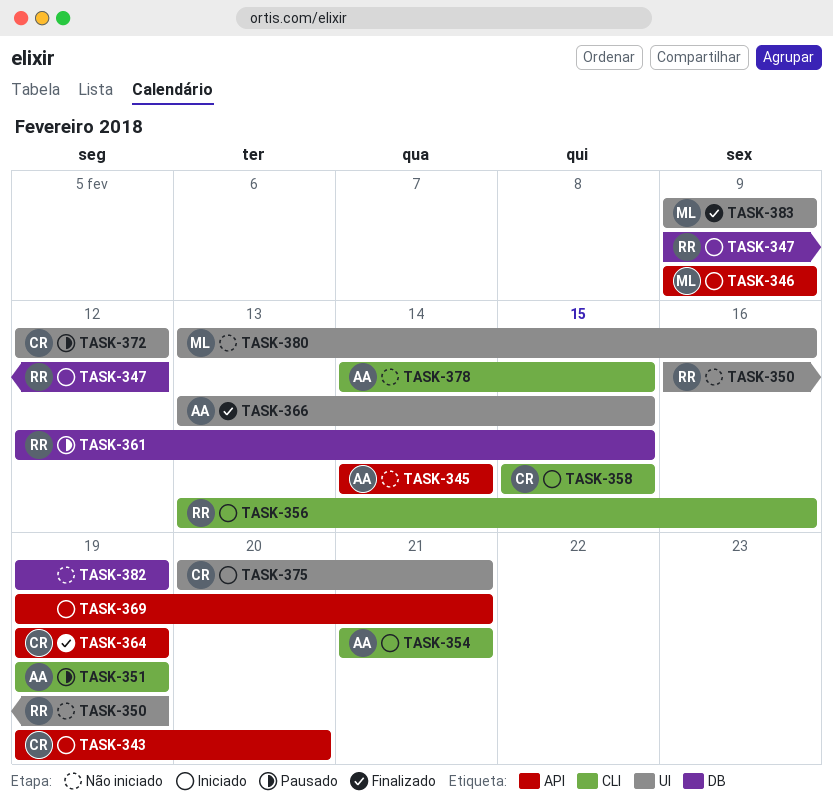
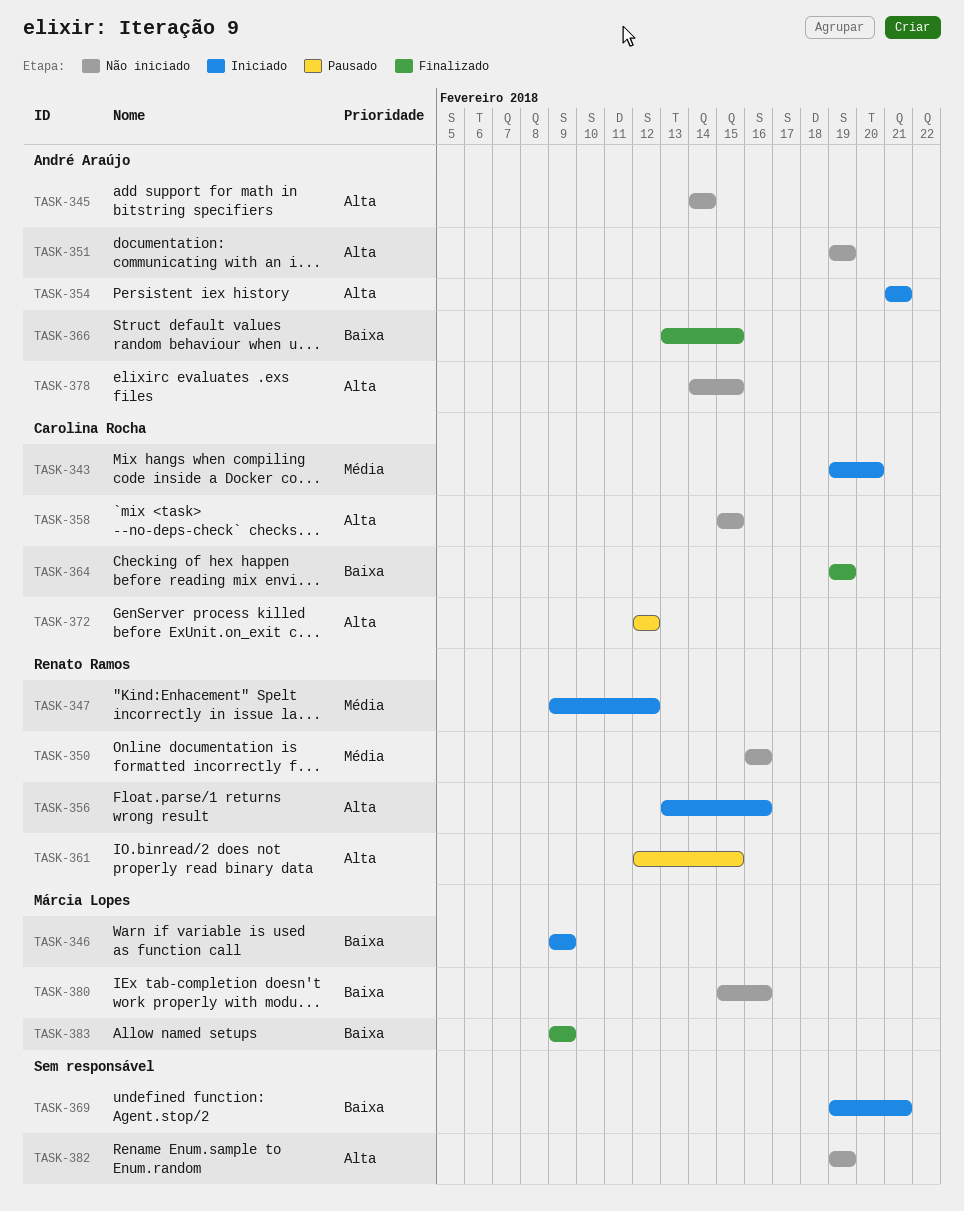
TASK-350, due: Feb 19 -> Feb 16
TASK-351, status: Pausado -> Não iniciado
TASK-358, status: Iniciado -> Não iniciado
TASK-375: present -> none
TASK-380, start: Feb 13 -> Feb 15

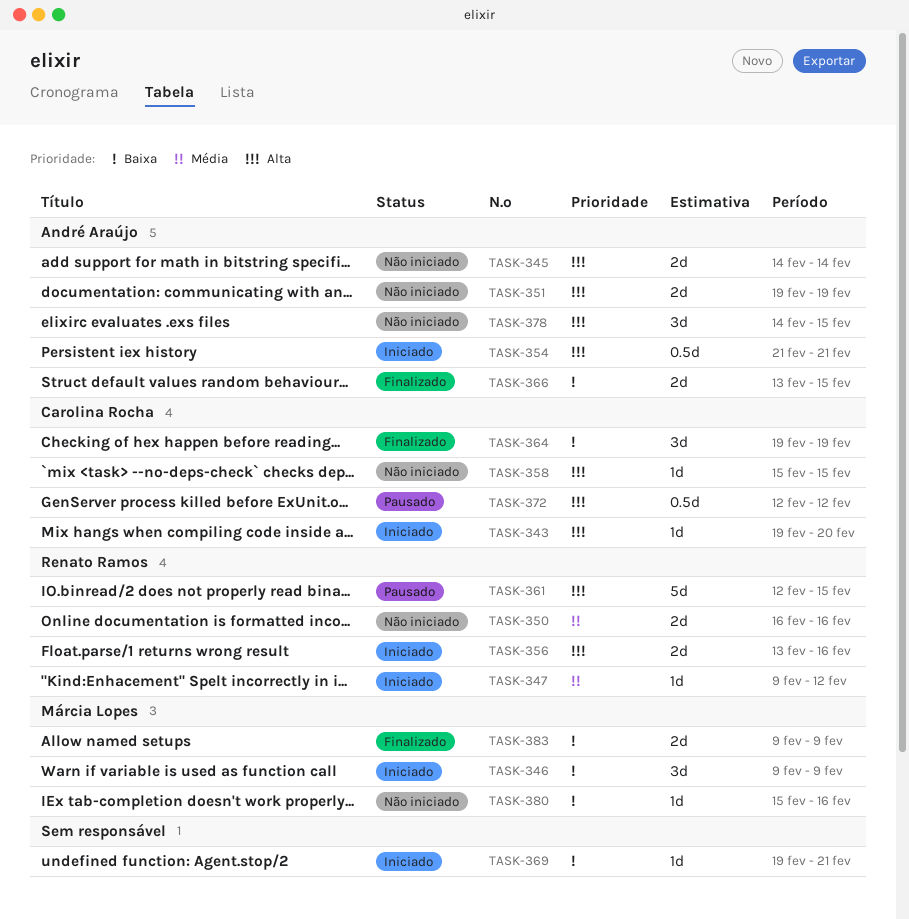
TASK-343, priority: Média -> Alta
TASK-382: present -> none

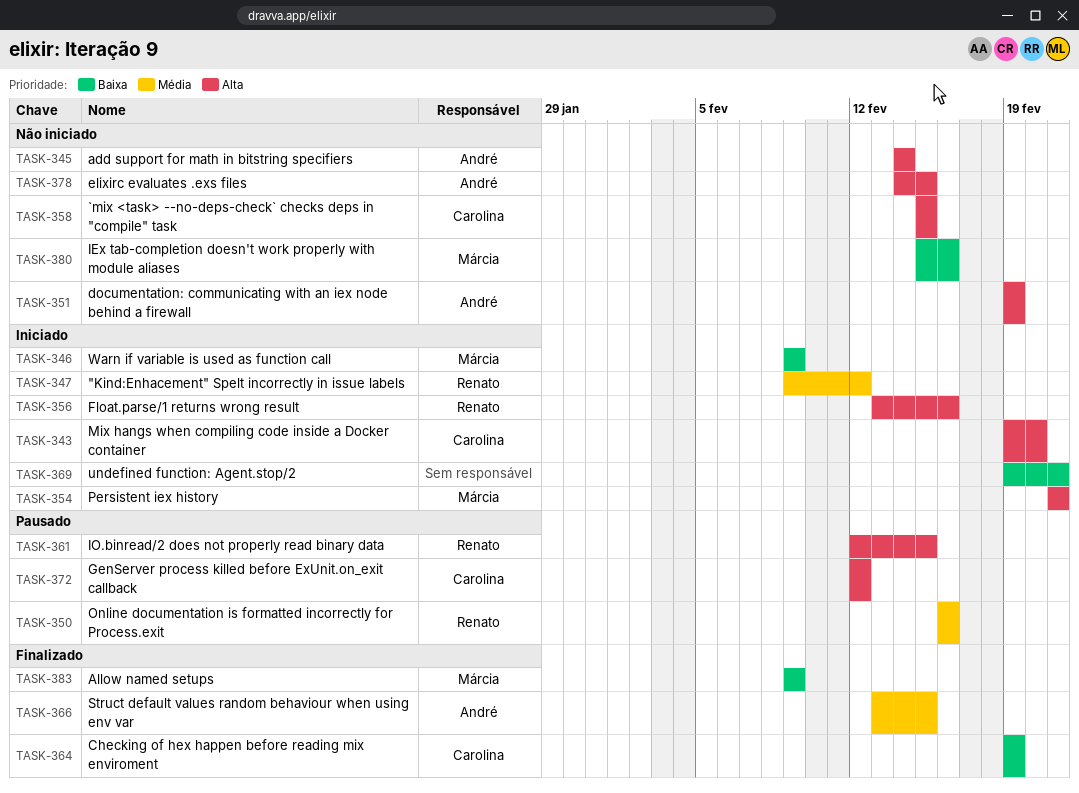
TASK-350, status: Não iniciado -> Pausado
TASK-354, owner: André Araújo -> Márcia Lopes
TASK-366, priority: Baixa -> Média

